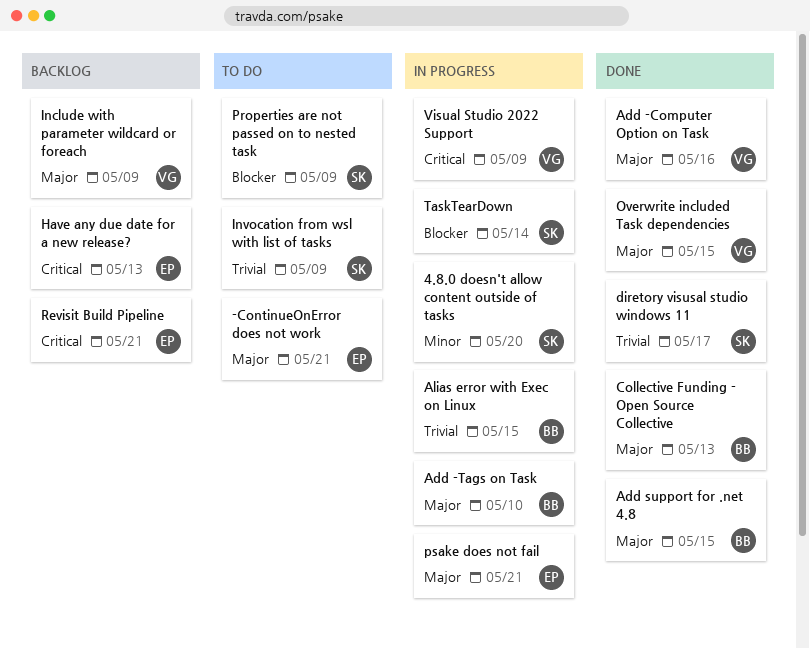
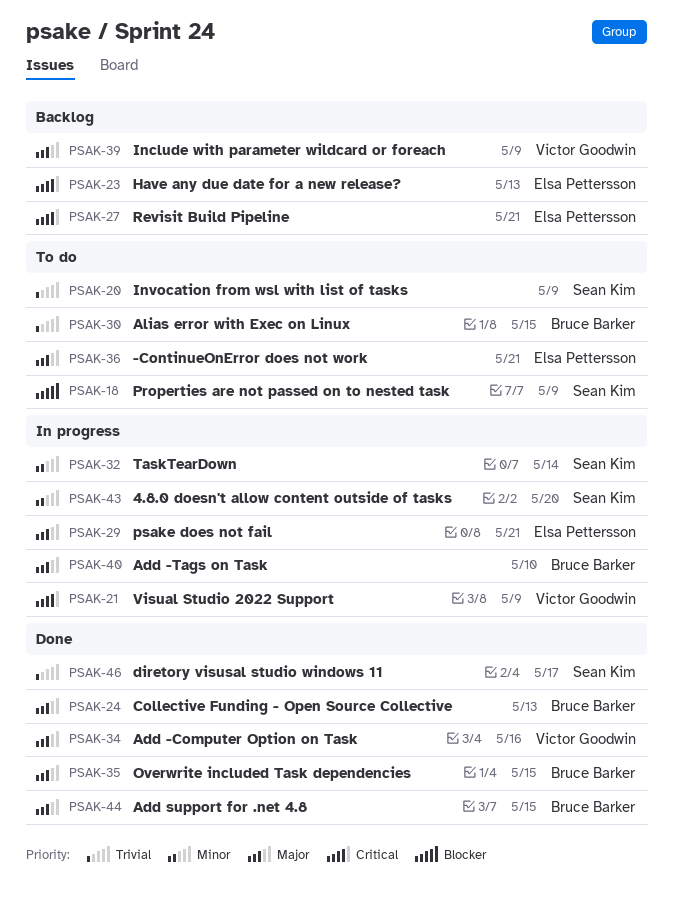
Alias error with Exec on Linux, status: In progress -> To do
Overwrite included Task dependencies, owner: Victor Goodwin -> Bruce Barker
TaskTearDown, priority: Blocker -> Minor

